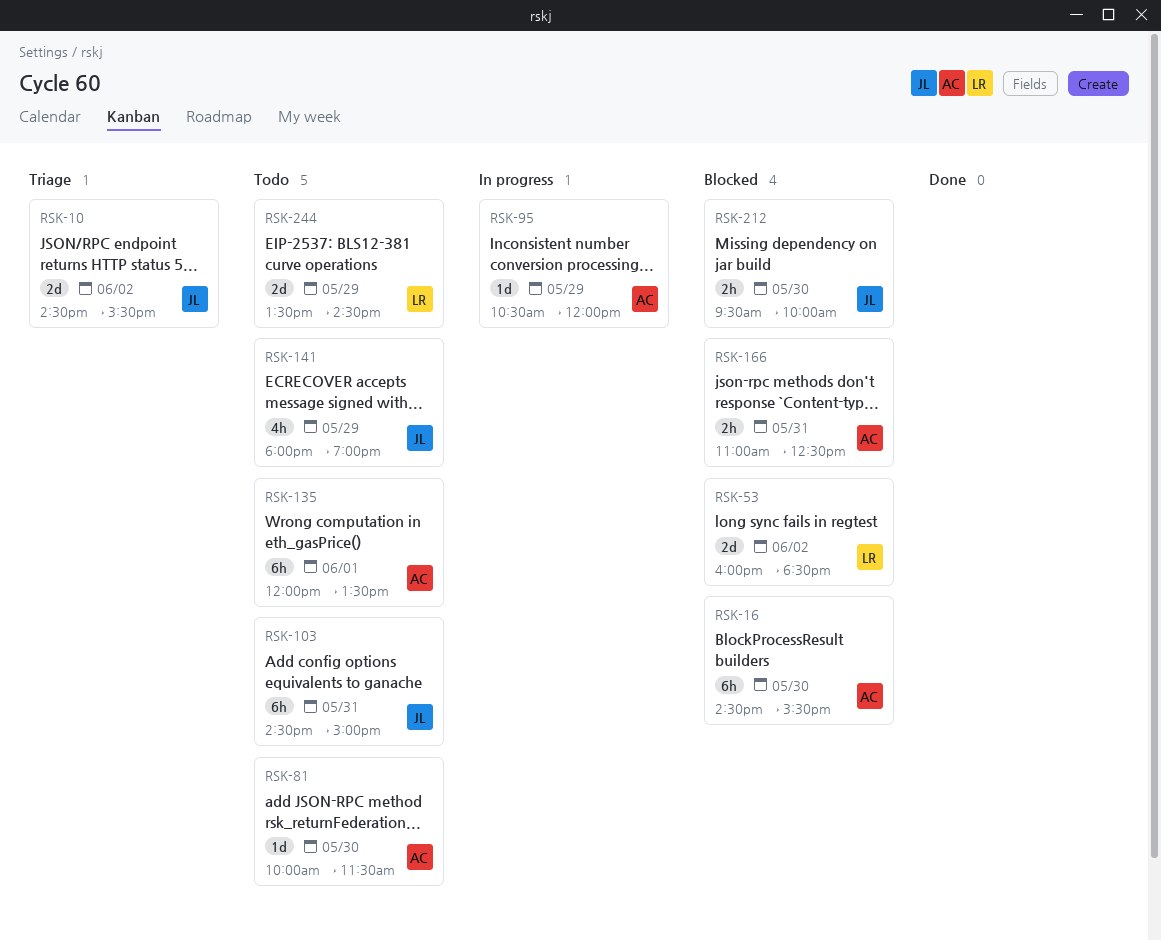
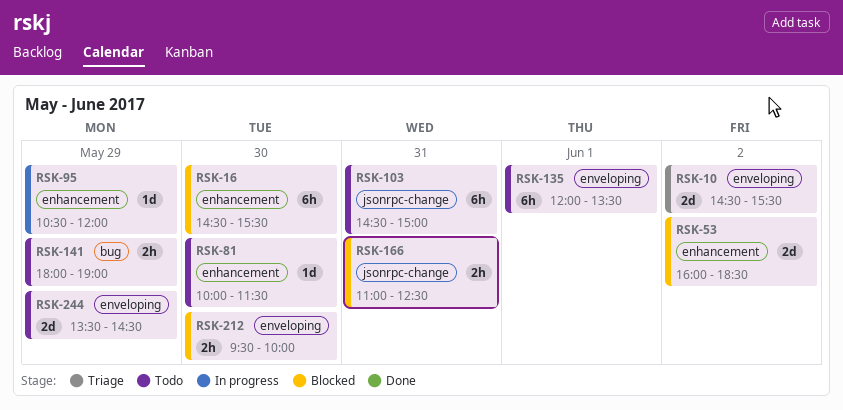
RSK-141, estimate: 4h -> 2h

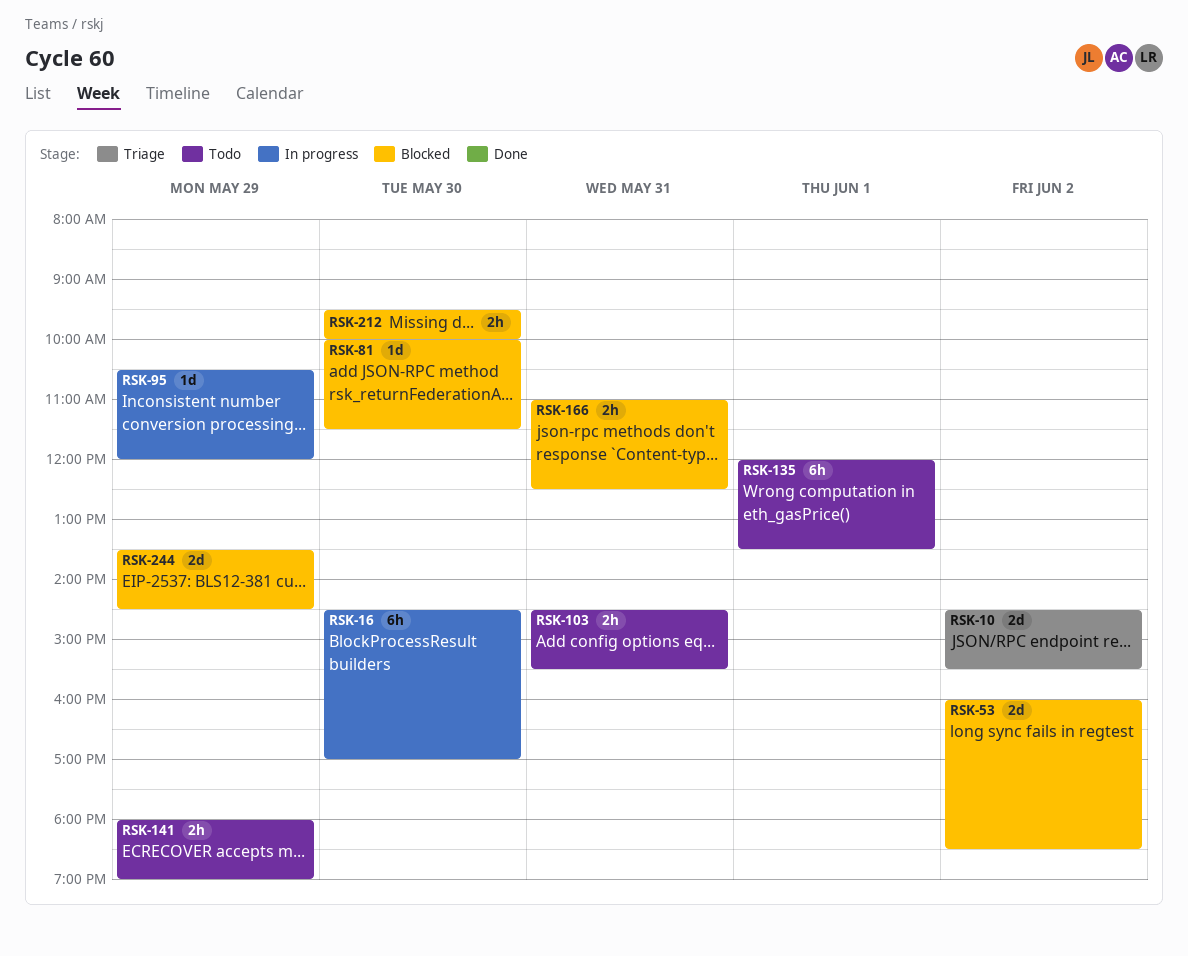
RSK-16, status: Blocked -> In progress
RSK-16, ends: 15:30 -> 17:00
RSK-81, status: Todo -> Blocked
RSK-103, estimate: 6h -> 2h
RSK-103, ends: 15:00 -> 15:30
RSK-244, status: Todo -> Blocked

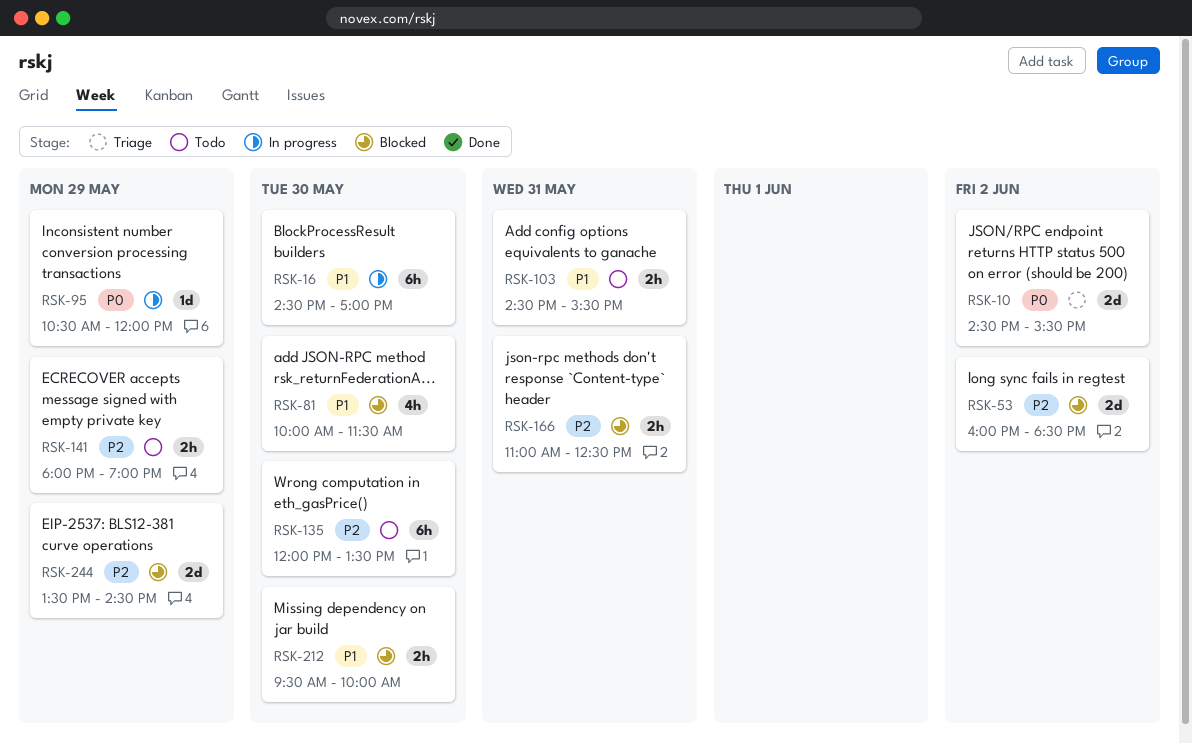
RSK-81, estimate: 1d -> 4h
RSK-135, day: Jun 1 -> May 30

